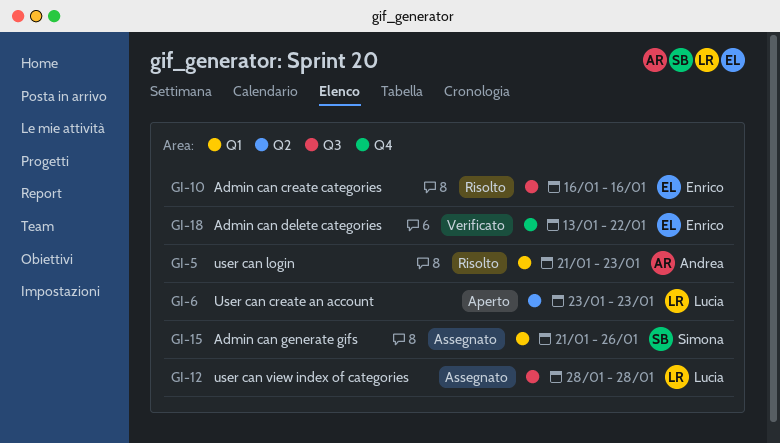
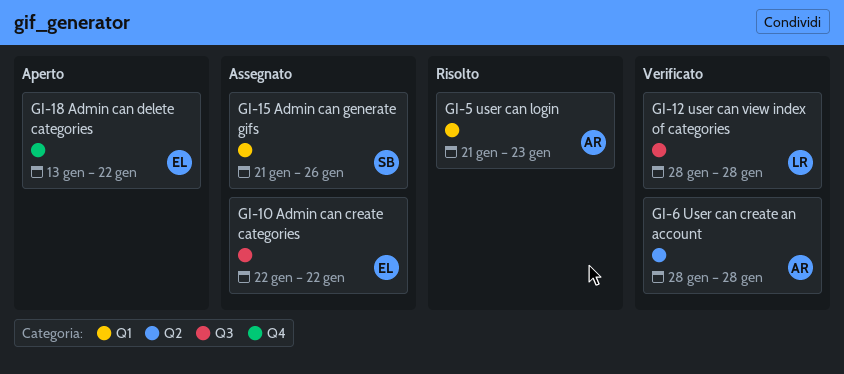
GI-6, status: Aperto -> Verificato
GI-6, owner: Lucia -> Andrea
GI-6, start: Jan 23 -> Jan 28
GI-6, due: Jan 23 -> Jan 28
GI-10, status: Risolto -> Assegnato
GI-10, start: Jan 16 -> Jan 22
GI-10, due: Jan 16 -> Jan 22
GI-12, status: Assegnato -> Verificato
GI-18, status: Verificato -> Aperto

